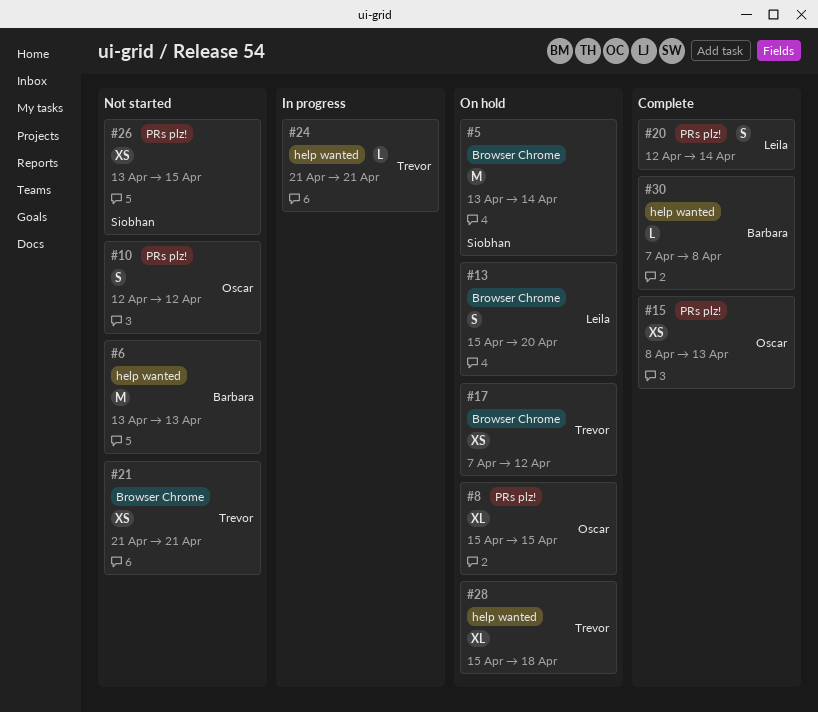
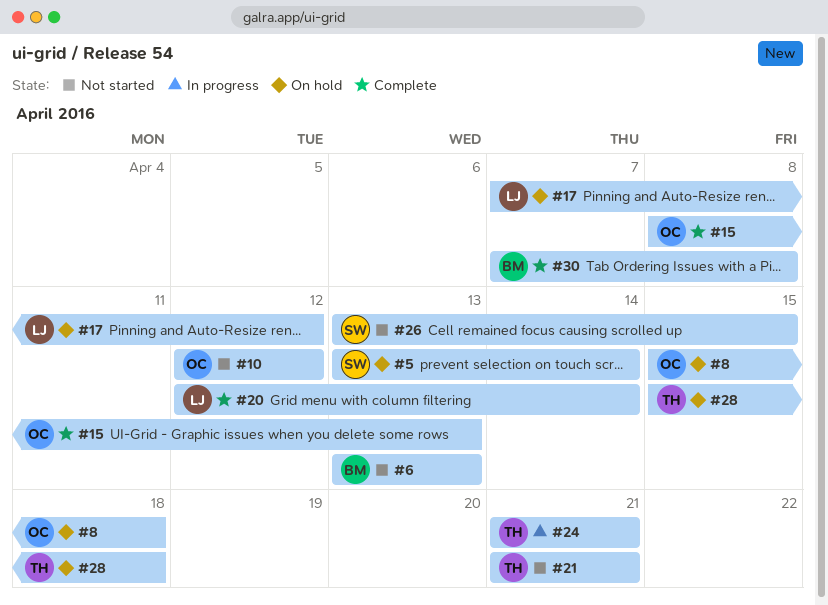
#8, due: Apr 15 -> Apr 18
#13: present -> none
#17, owner: Trevor -> Leila

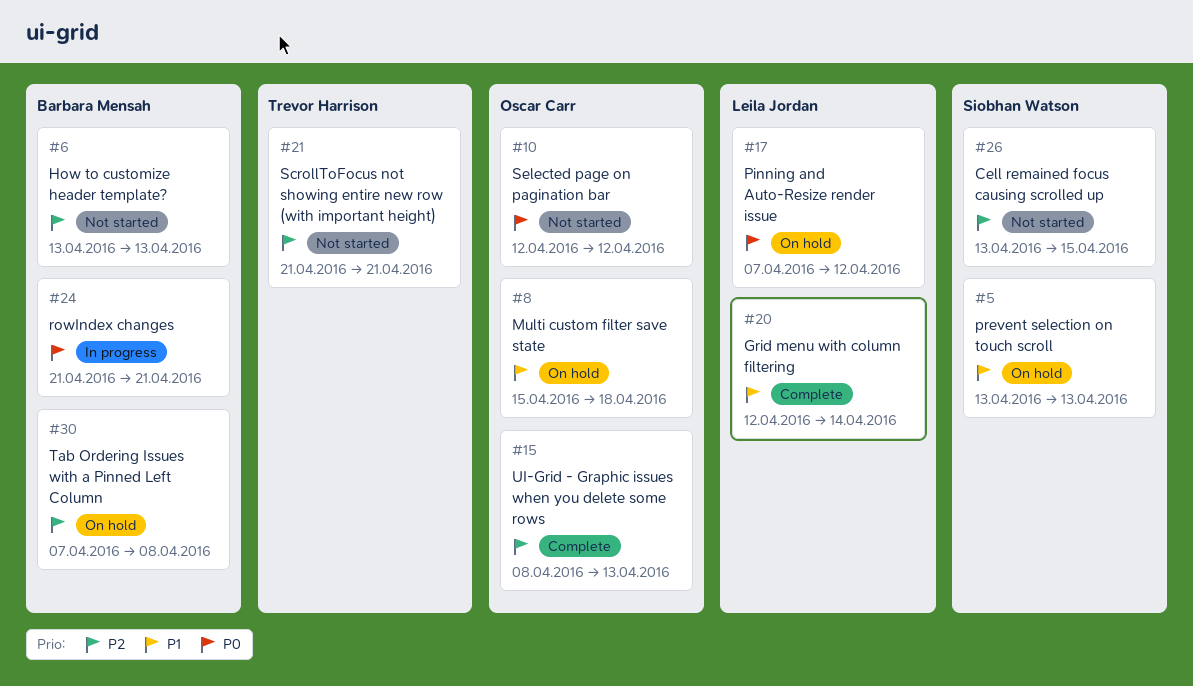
#5, due: Apr 14 -> Apr 13
#24, owner: Trevor Harrison -> Barbara Mensah
#28: present -> none
#30, status: Complete -> On hold

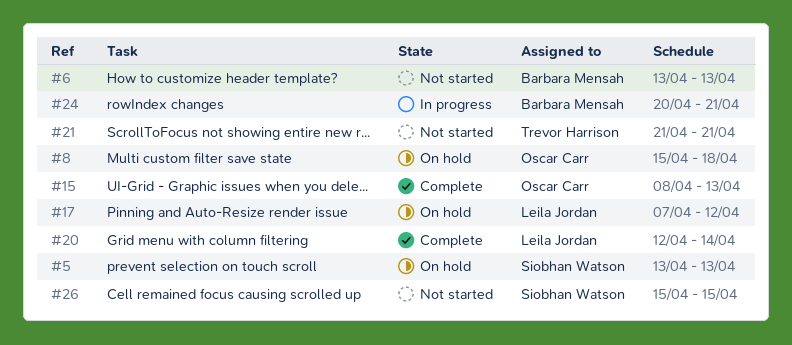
#10: present -> none
#24, start: Apr 21 -> Apr 20
#26, start: Apr 13 -> Apr 15
#30: present -> none

